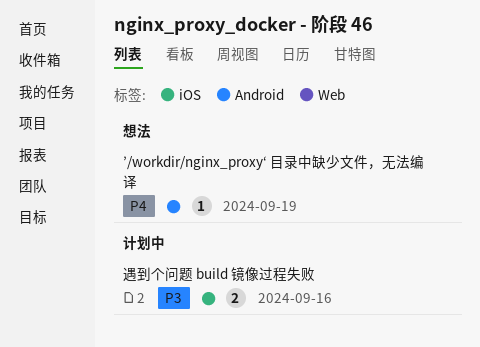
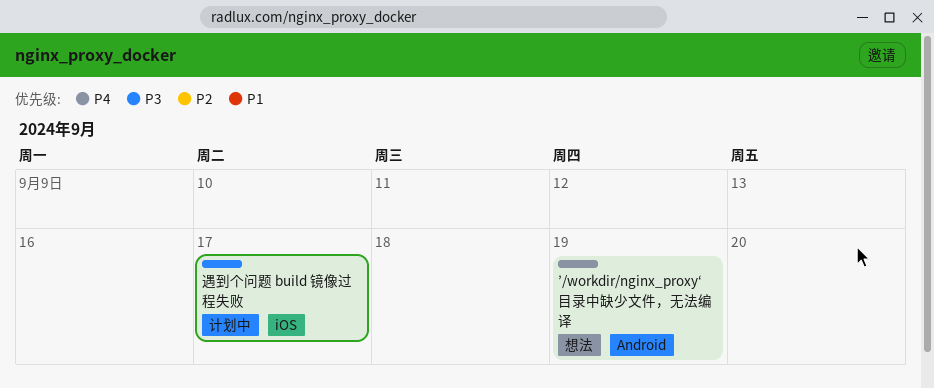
遇到个问题 build 镜像过程失败, due: Sep 16 -> Sep 17

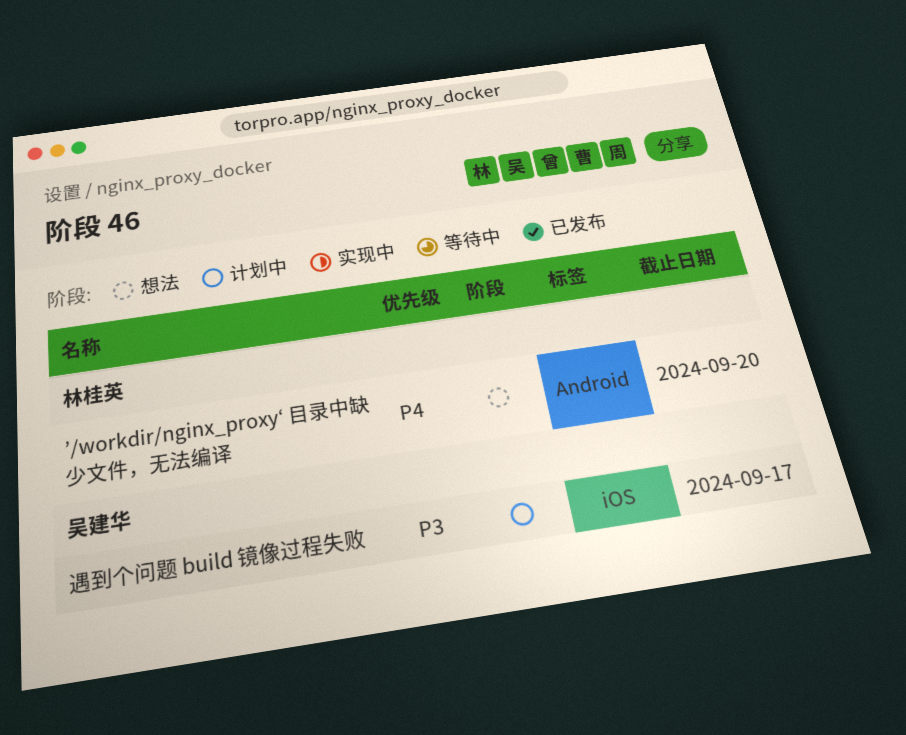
’/workdir/nginx_proxy‘ 目录中缺少文件，无法编译, due: Sep 19 -> Sep 20

